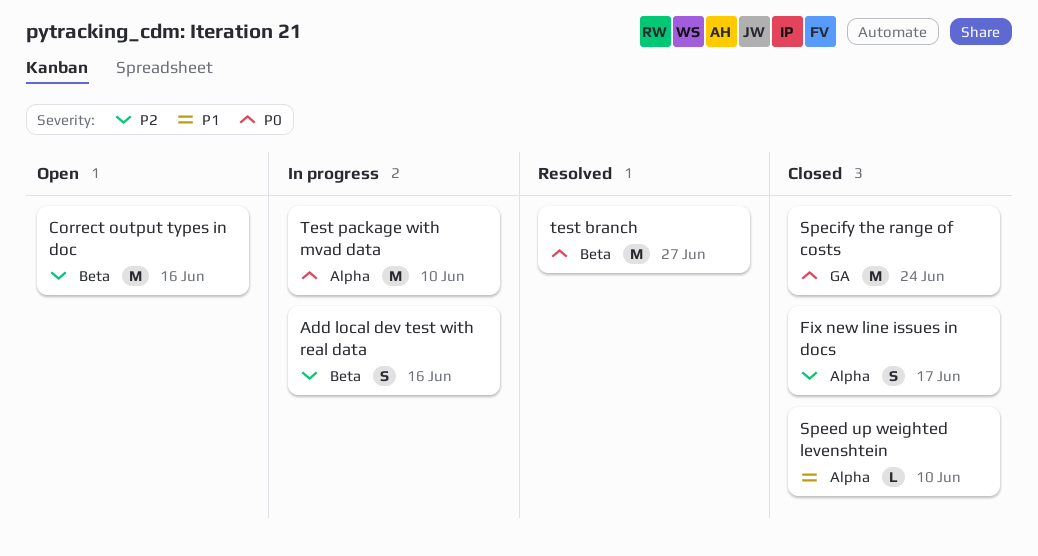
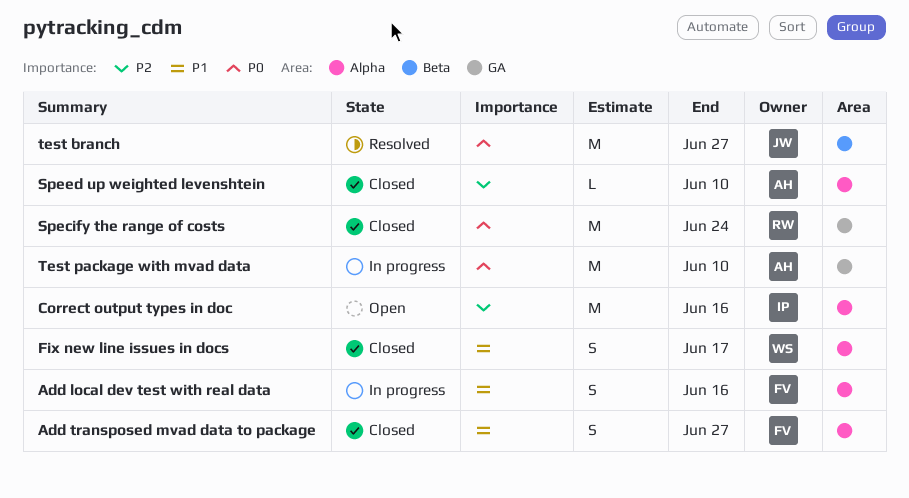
Add local dev test with real data, priority: P2 -> P1
Add local dev test with real data, label: Beta -> Alpha
Add transposed mvad data to package: none -> present
Correct output types in doc, label: Beta -> Alpha
Fix new line issues in docs, priority: P2 -> P1
Speed up weighted levenshtein, priority: P1 -> P2
Test package with mvad data, label: Alpha -> GA

